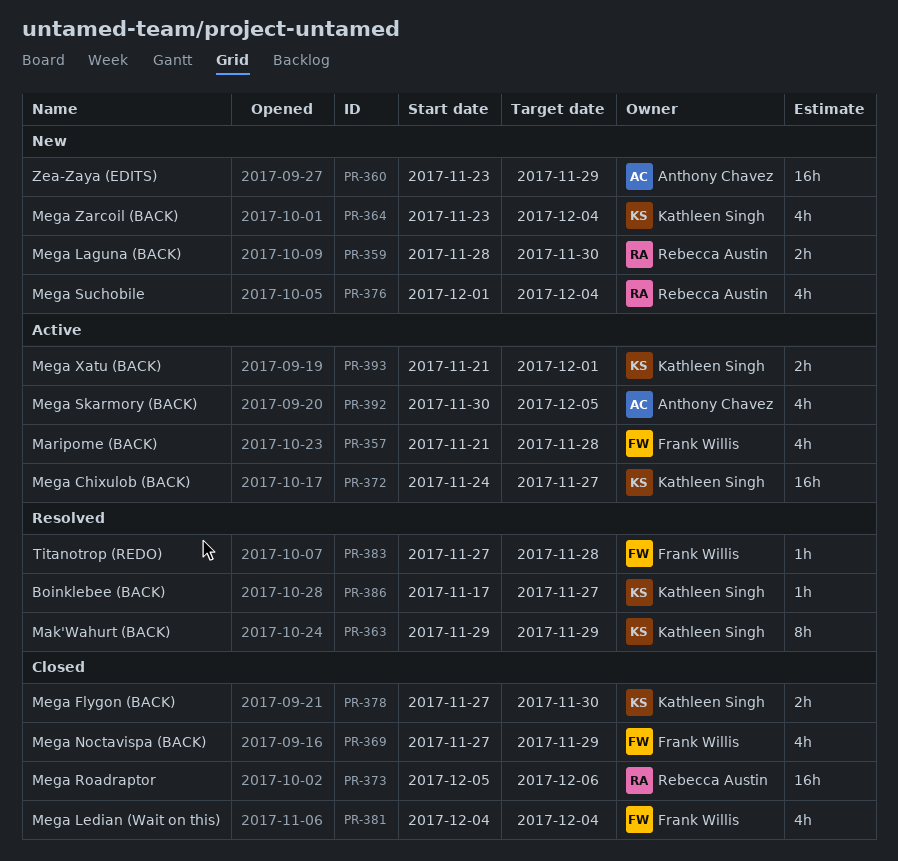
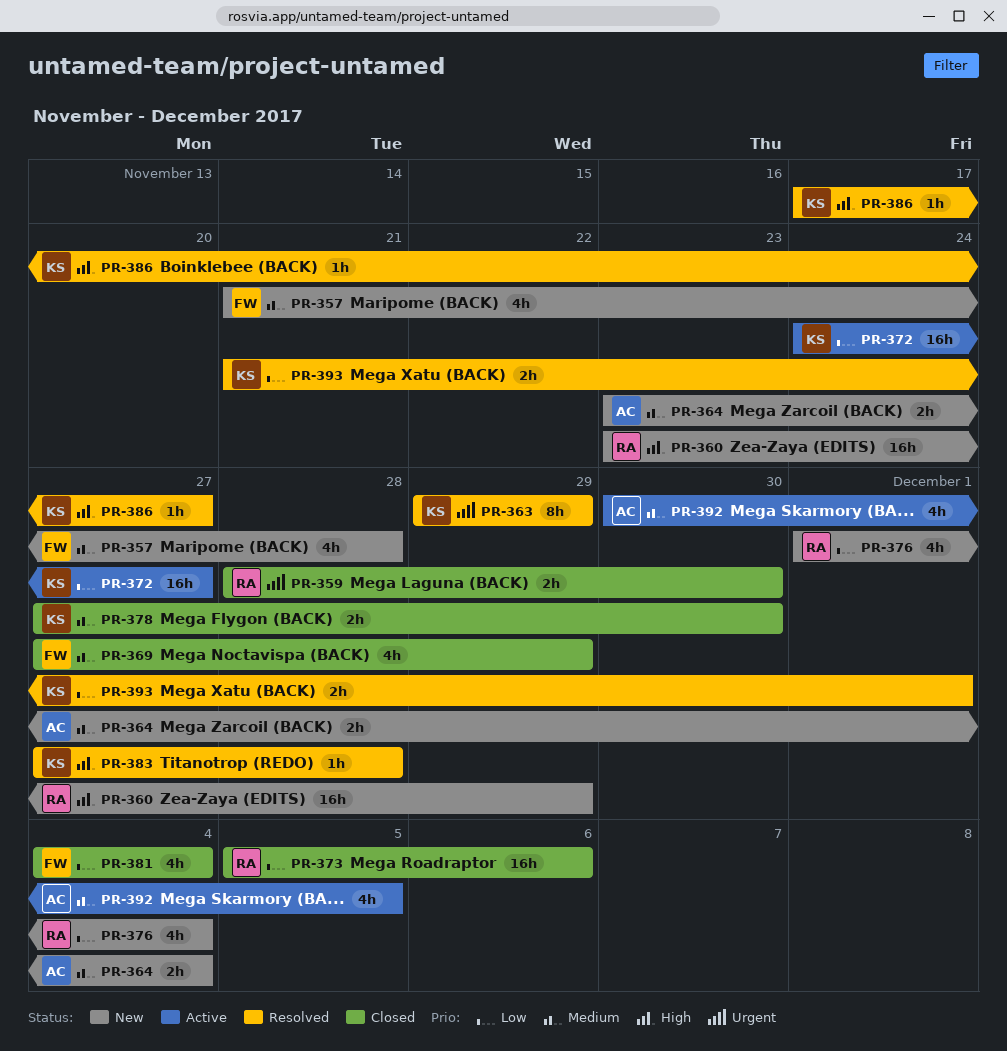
PR-357, status: Active -> New
PR-359, status: New -> Closed
PR-360, owner: Anthony Chavez -> Rebecca Austin
PR-364, owner: Kathleen Singh -> Anthony Chavez
PR-364, estimate: 4h -> 2h
PR-383, owner: Frank Willis -> Kathleen Singh
PR-393, status: Active -> Resolved

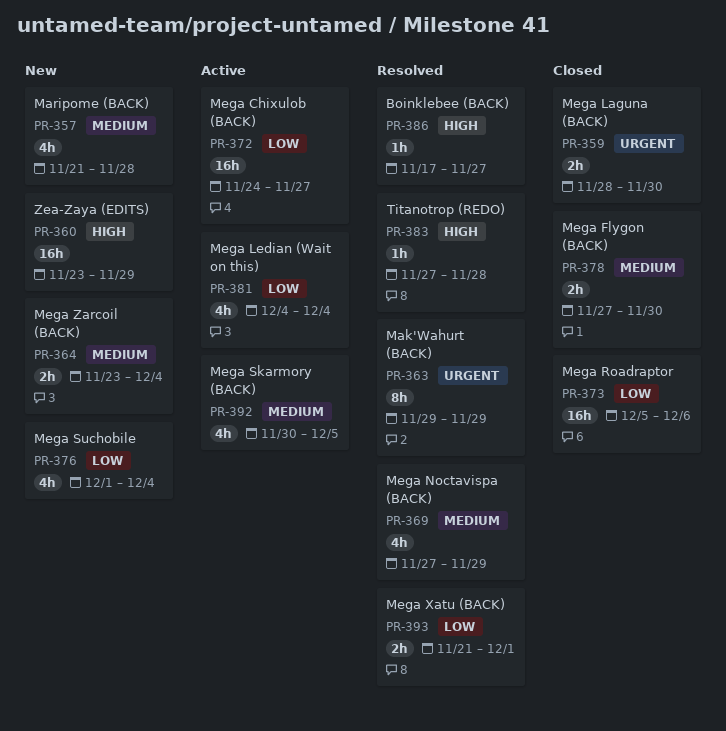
PR-369, status: Closed -> Resolved
PR-381, status: Closed -> Active

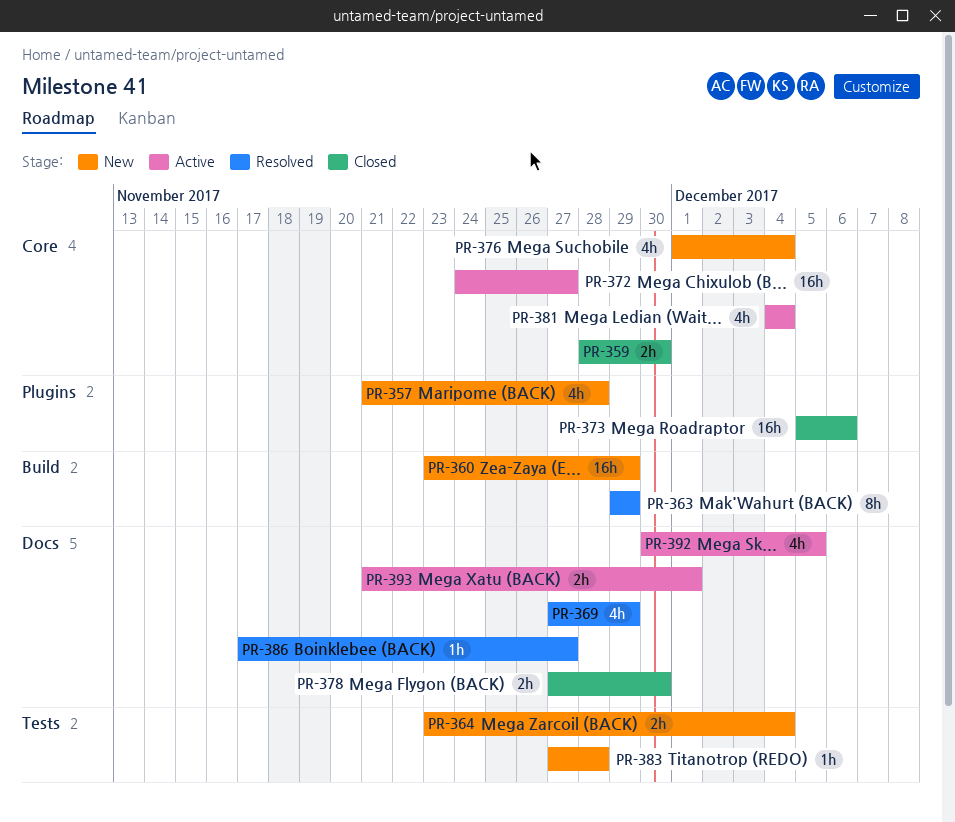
PR-383, status: Resolved -> New
PR-393, status: Resolved -> Active

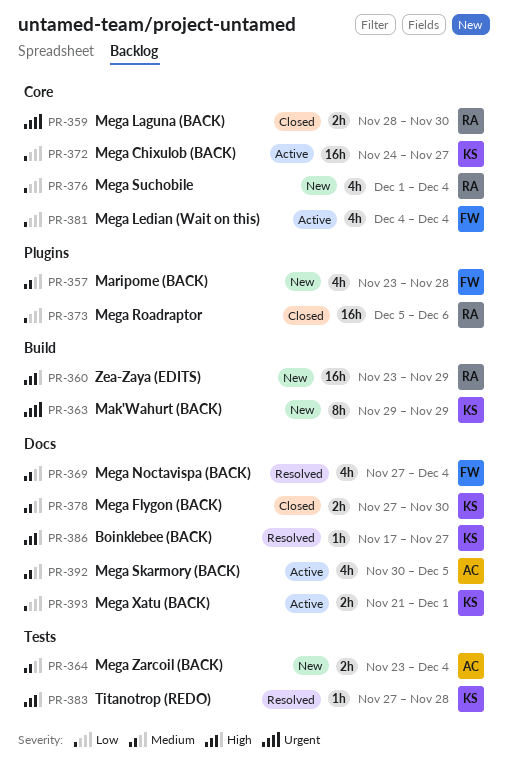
PR-357, start: Nov 21 -> Nov 23
PR-363, status: Resolved -> New
PR-369, due: Nov 29 -> Dec 4
PR-383, status: New -> Resolved

